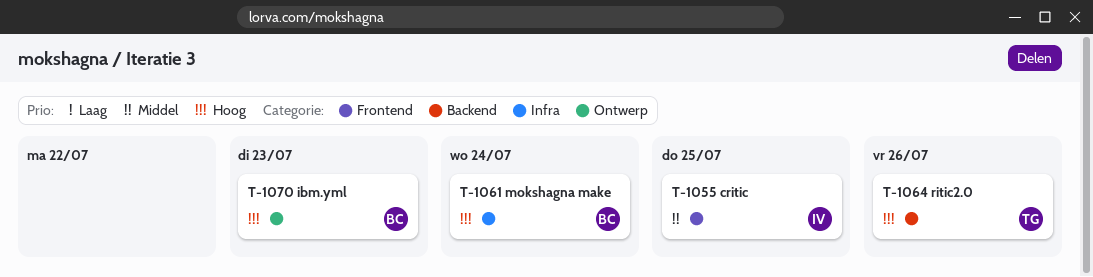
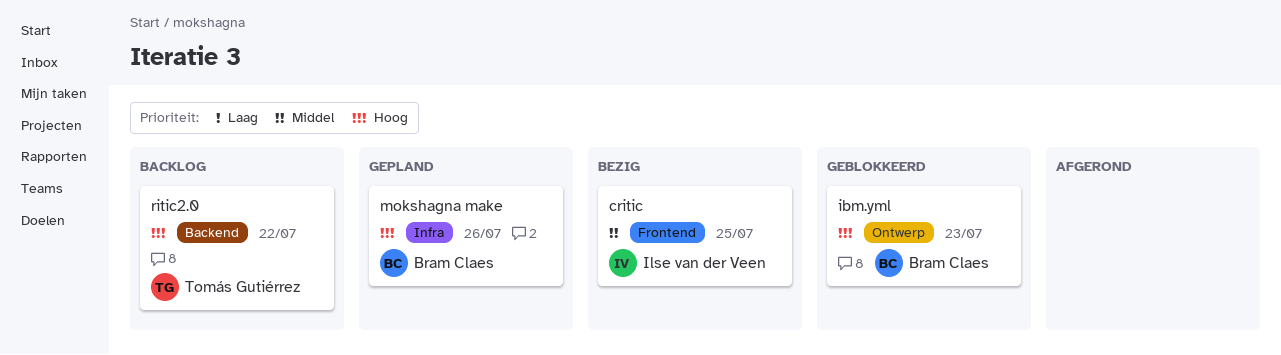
mokshagna make, due: Jul 24 -> Jul 26
ritic2.0, due: Jul 26 -> Jul 22

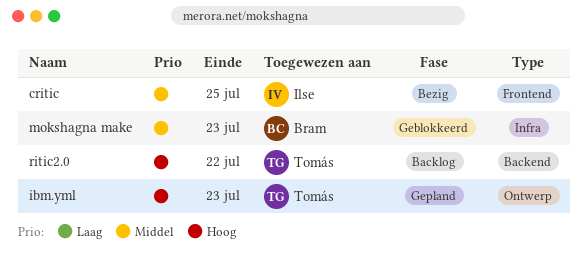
ibm.yml, status: Geblokkeerd -> Gepland
ibm.yml, owner: Bram Claes -> Tomás Gutiérrez
mokshagna make, status: Gepland -> Geblokkeerd
mokshagna make, priority: Hoog -> Middel
mokshagna make, due: Jul 26 -> Jul 23

